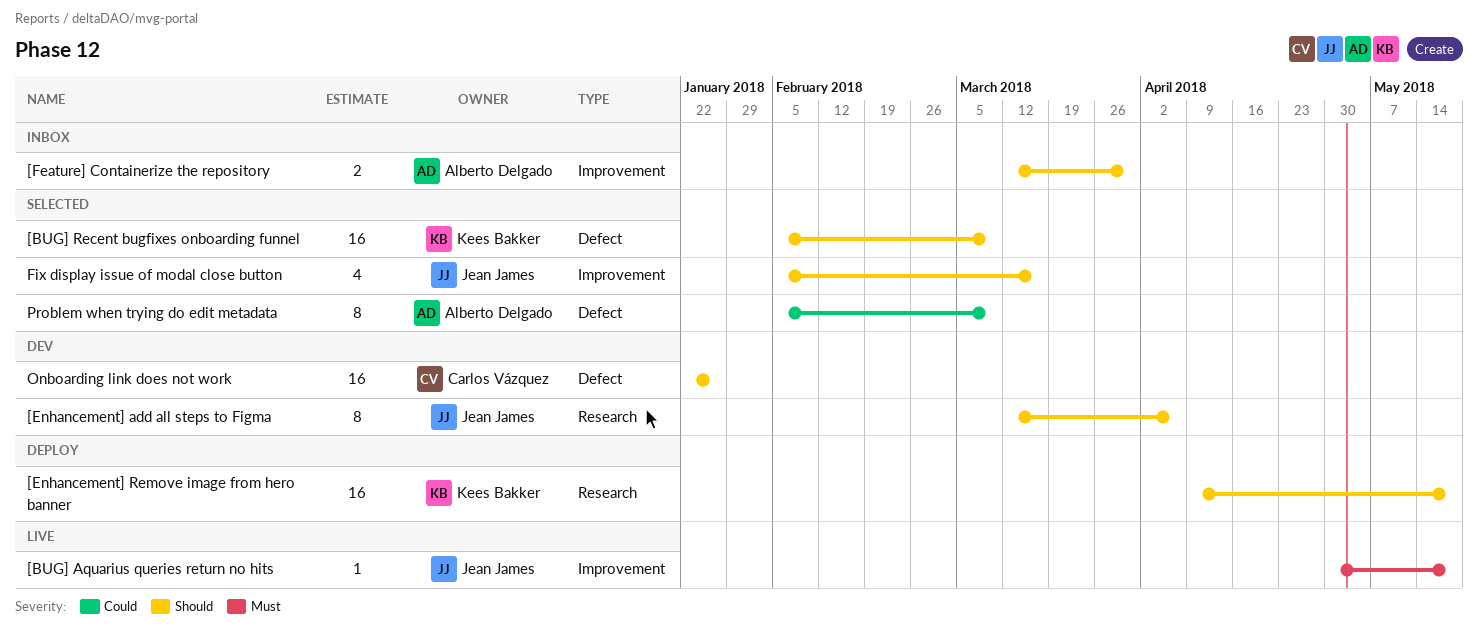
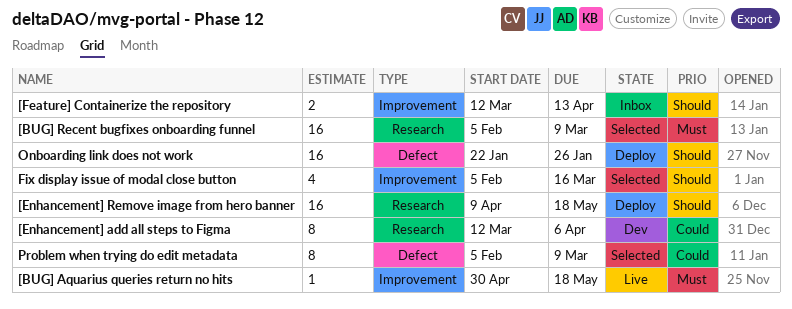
[BUG] Recent bugfixes onboarding funnel, priority: Should -> Must
[BUG] Recent bugfixes onboarding funnel, label: Defect -> Research
[Enhancement] add all steps to Figma, priority: Should -> Could
[Feature] Containerize the repository, due: Mar 30 -> Apr 13
Onboarding link does not work, status: Dev -> Deploy

